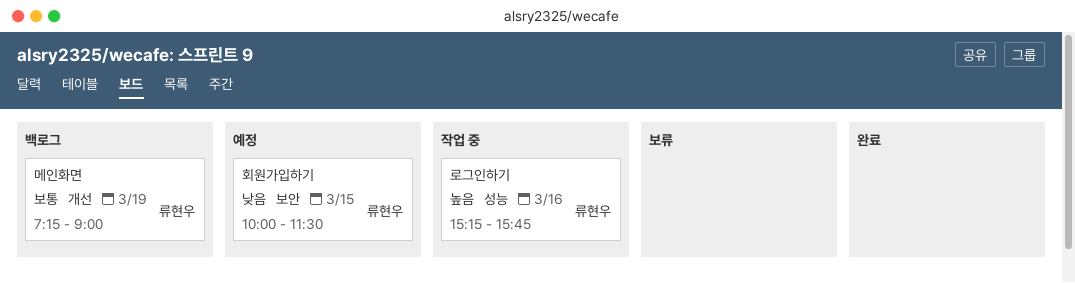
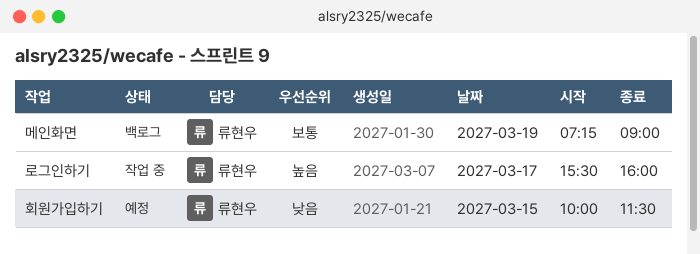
로그인하기, day: Mar 16 -> Mar 17
로그인하기, begins: 15:15 -> 15:30
로그인하기, ends: 15:45 -> 16:00

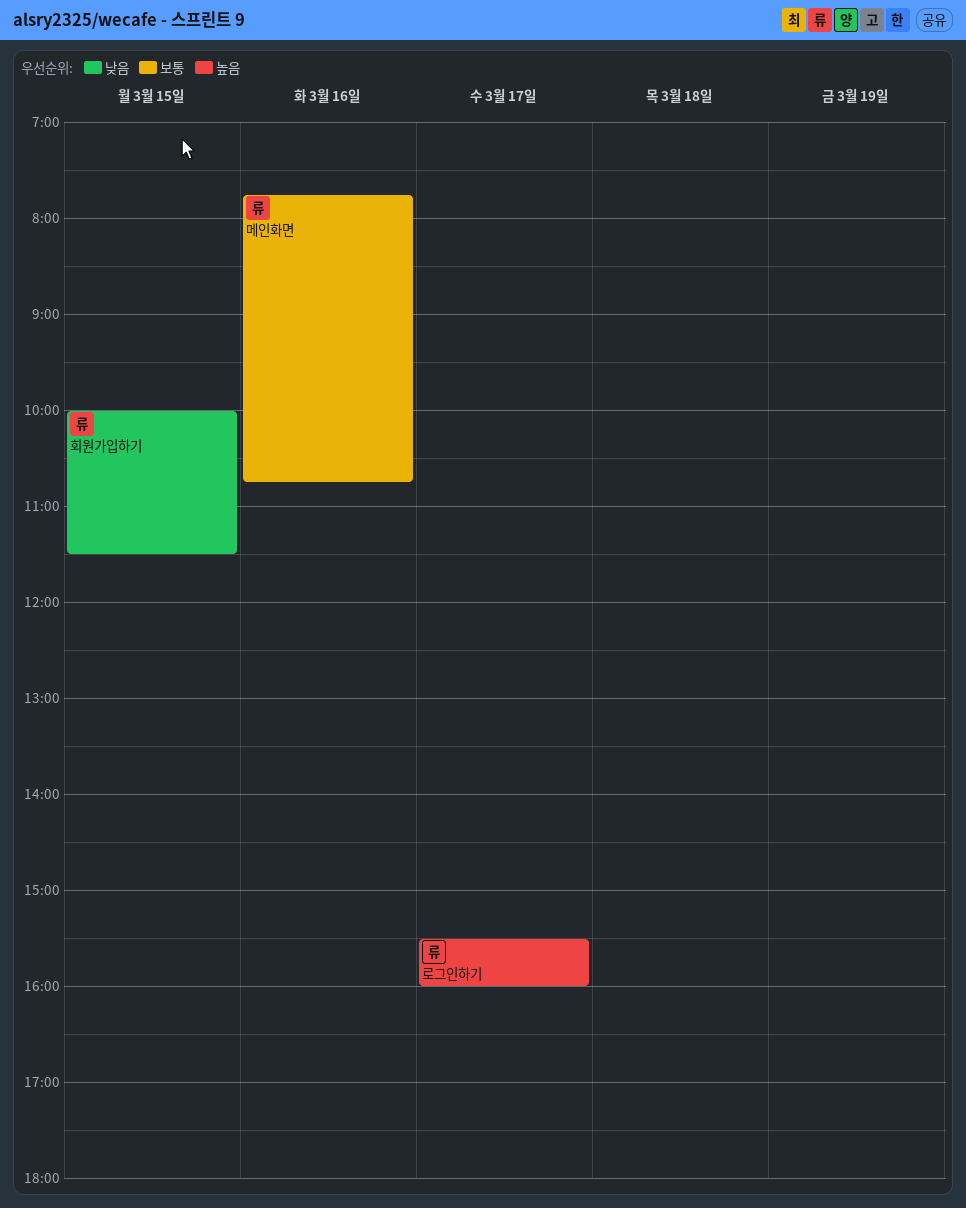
메인화면, day: Mar 19 -> Mar 16
메인화면, begins: 07:15 -> 07:45
메인화면, ends: 09:00 -> 10:45

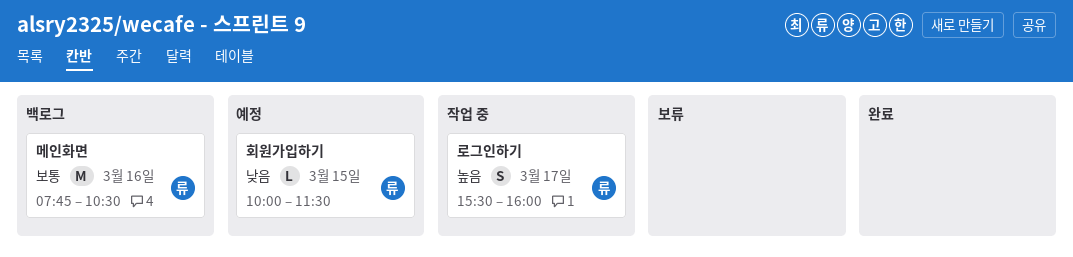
메인화면, ends: 10:45 -> 10:30

